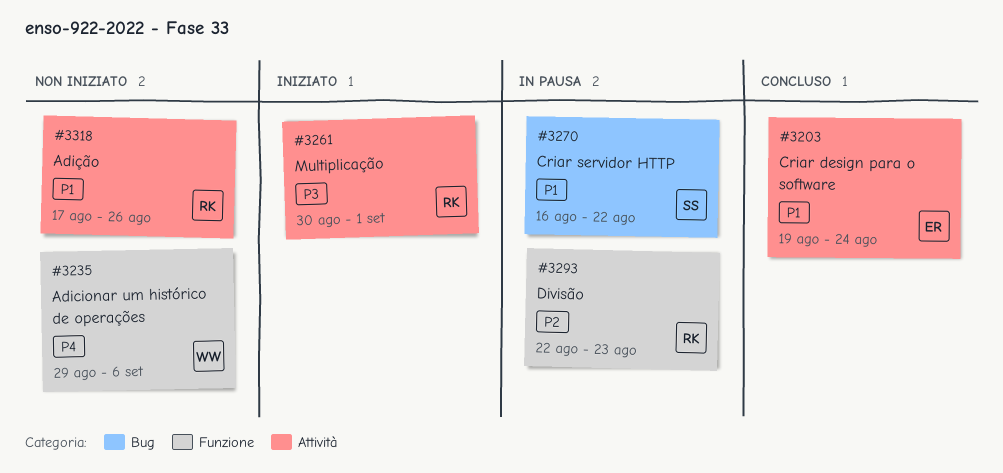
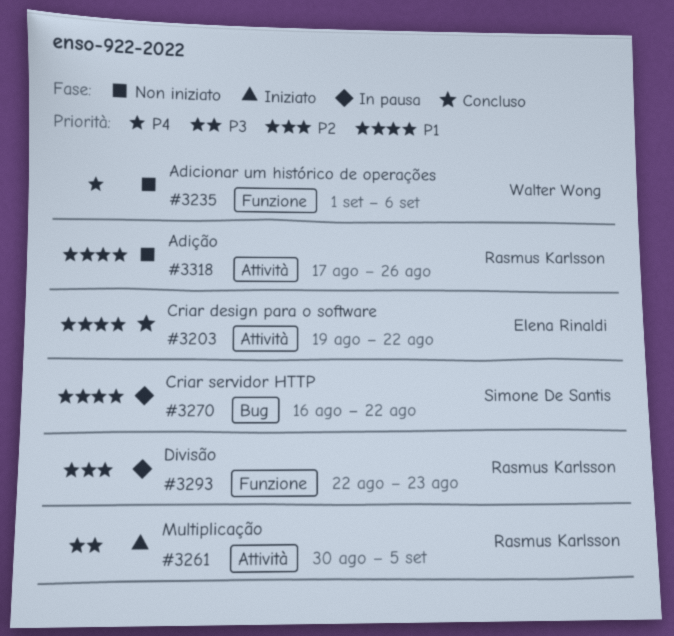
#3203, due: Aug 24 -> Aug 22
#3235, start: Aug 29 -> Sep 1
#3261, due: Sep 1 -> Sep 5

